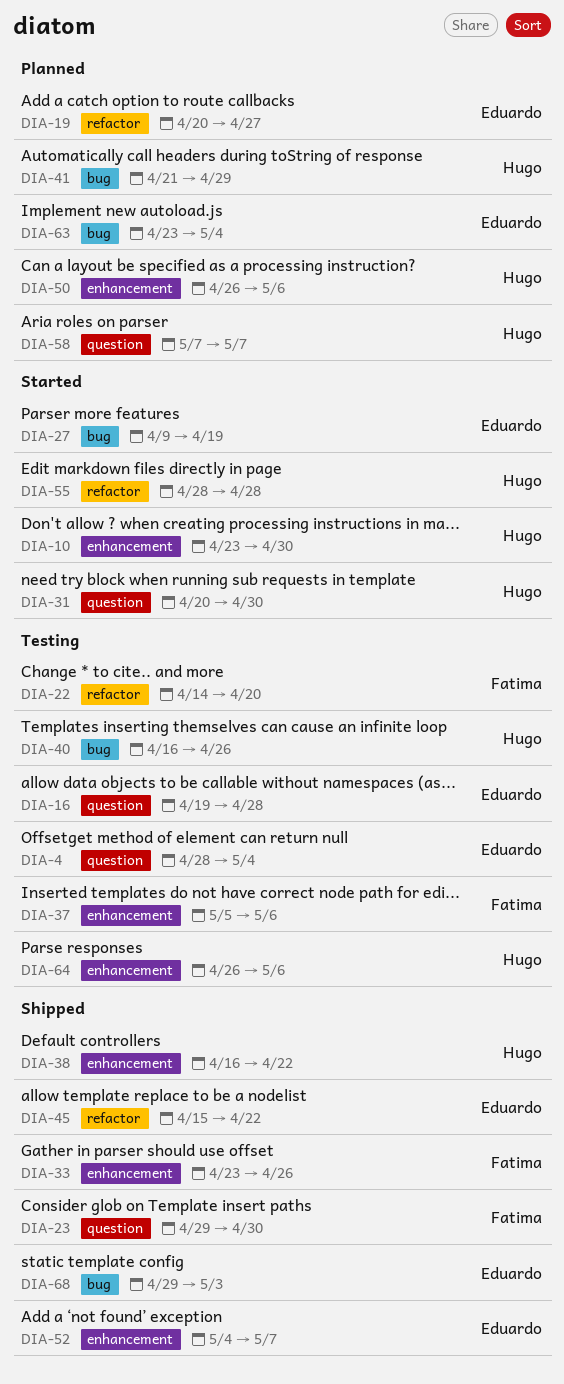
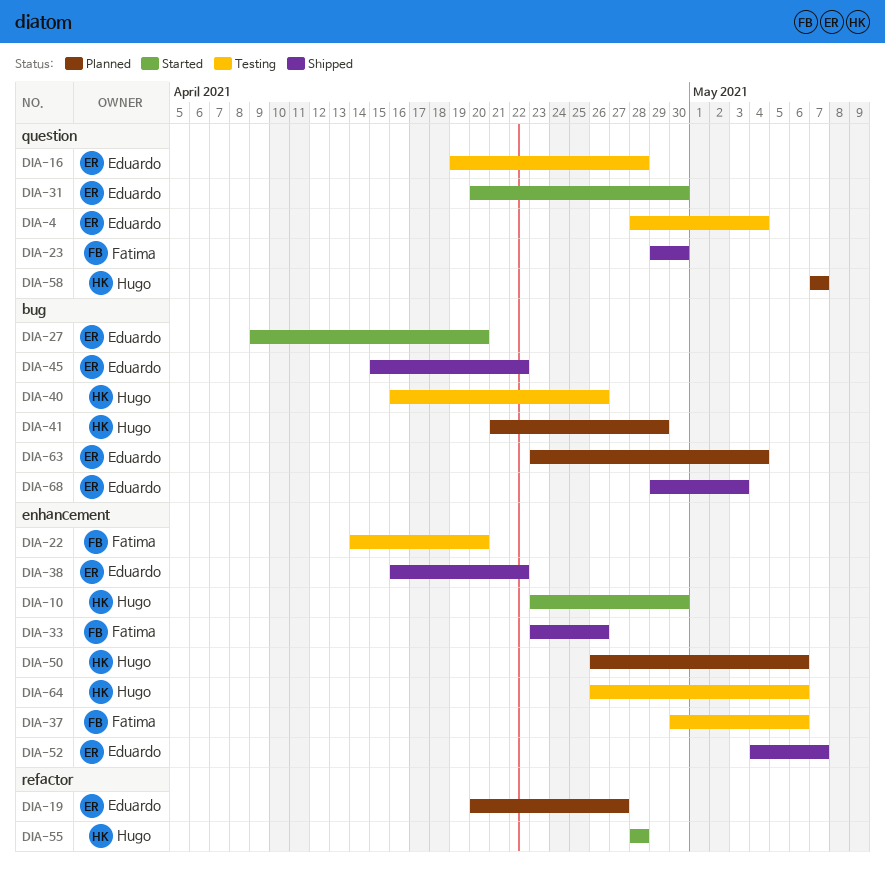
DIA-22, label: refactor -> enhancement
DIA-27, due: Apr 19 -> Apr 20
DIA-31, owner: Hugo -> Eduardo
DIA-37, start: May 5 -> Apr 30
DIA-38, owner: Hugo -> Eduardo
DIA-45, label: refactor -> bug

